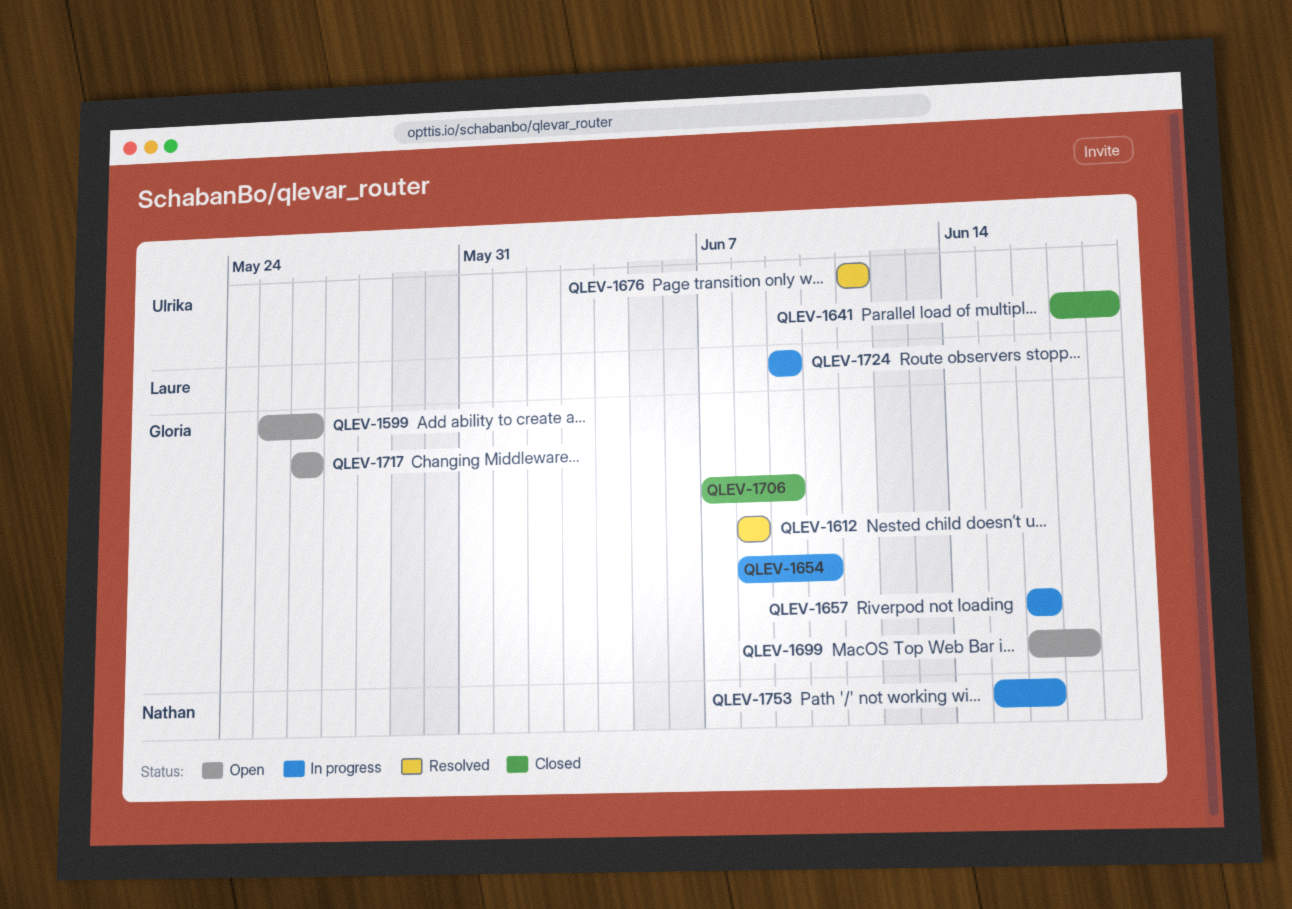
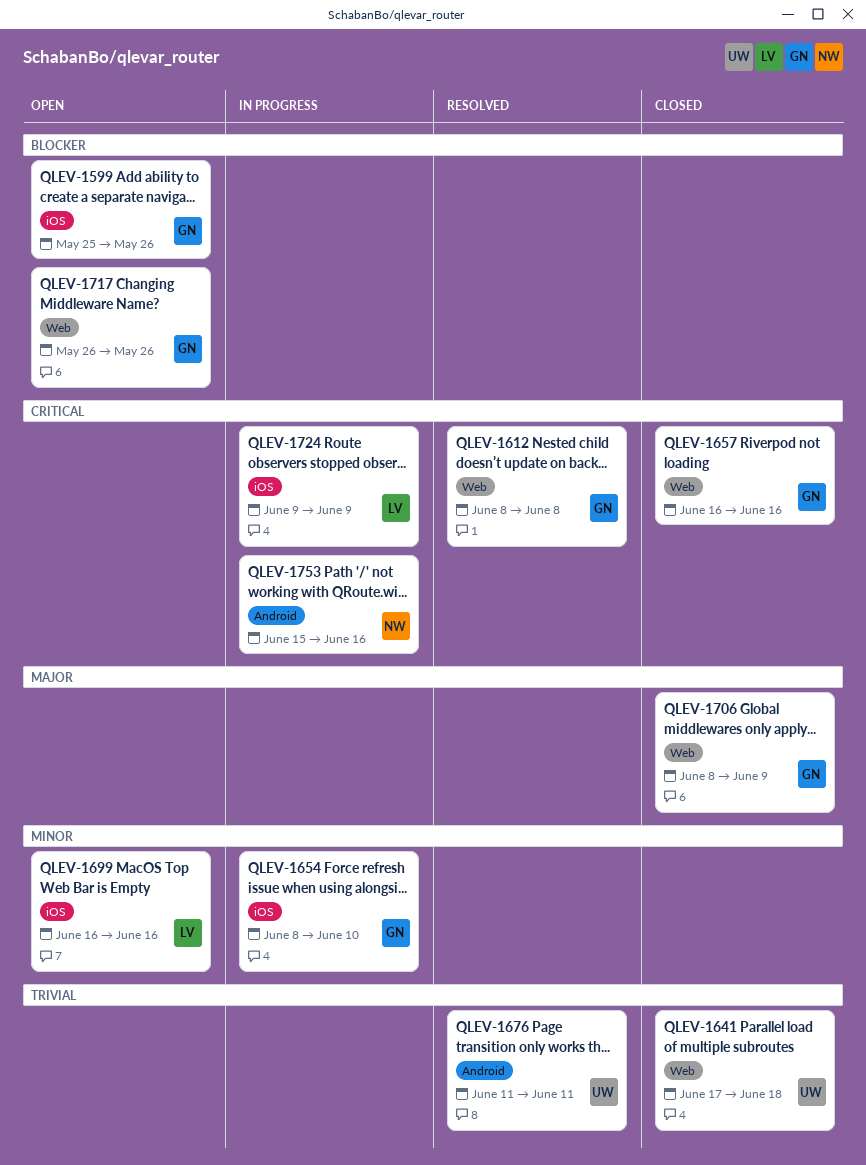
QLEV-1657, status: In progress -> Closed
QLEV-1699, owner: Gloria -> Laure
QLEV-1699, due: Jun 17 -> Jun 16
QLEV-1706, start: Jun 7 -> Jun 8

